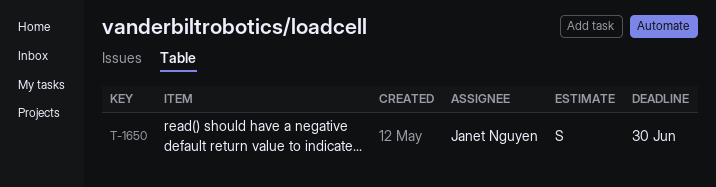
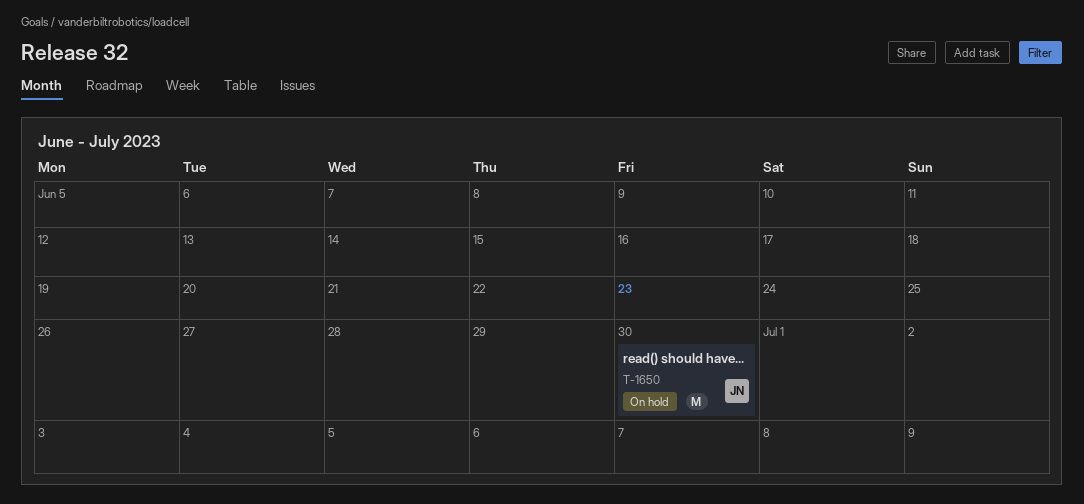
T-1650, estimate: S -> M

